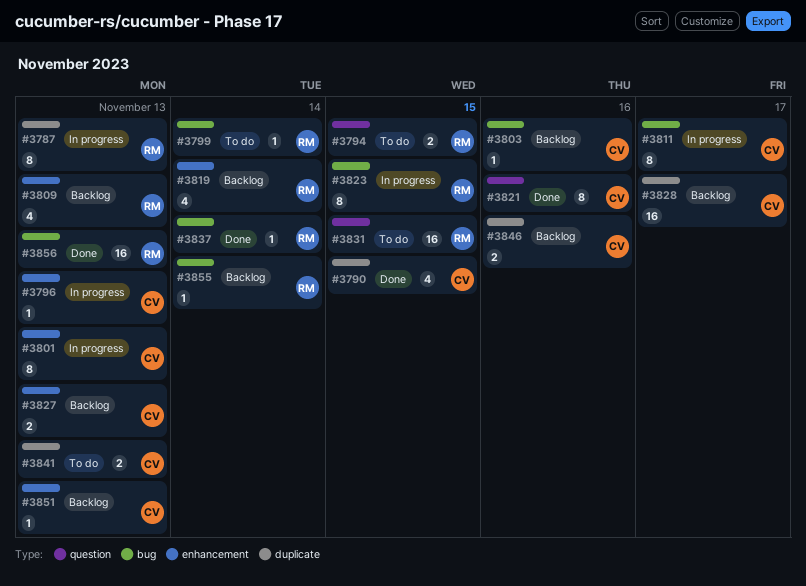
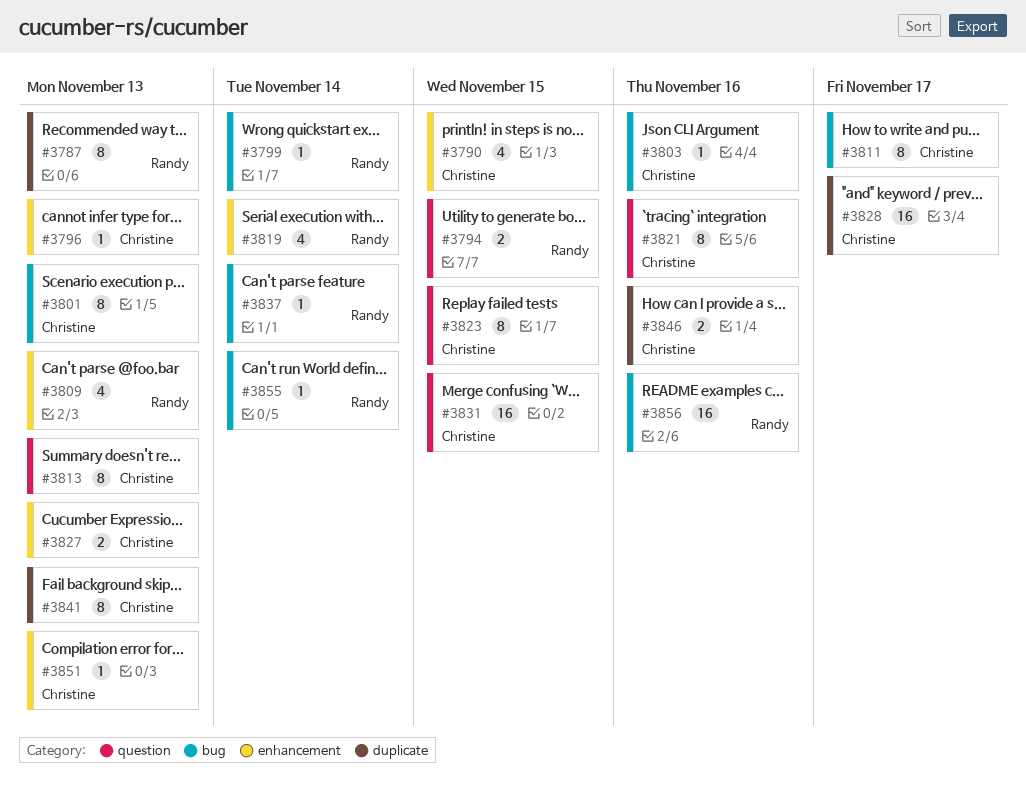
#3790, label: duplicate -> enhancement
#3801, label: enhancement -> bug
#3813: none -> present
#3823, owner: Randy -> Christine
#3823, label: bug -> question
#3831, owner: Randy -> Christine
#3841, estimate: 2 -> 8
#3856, due: Nov 13 -> Nov 16

